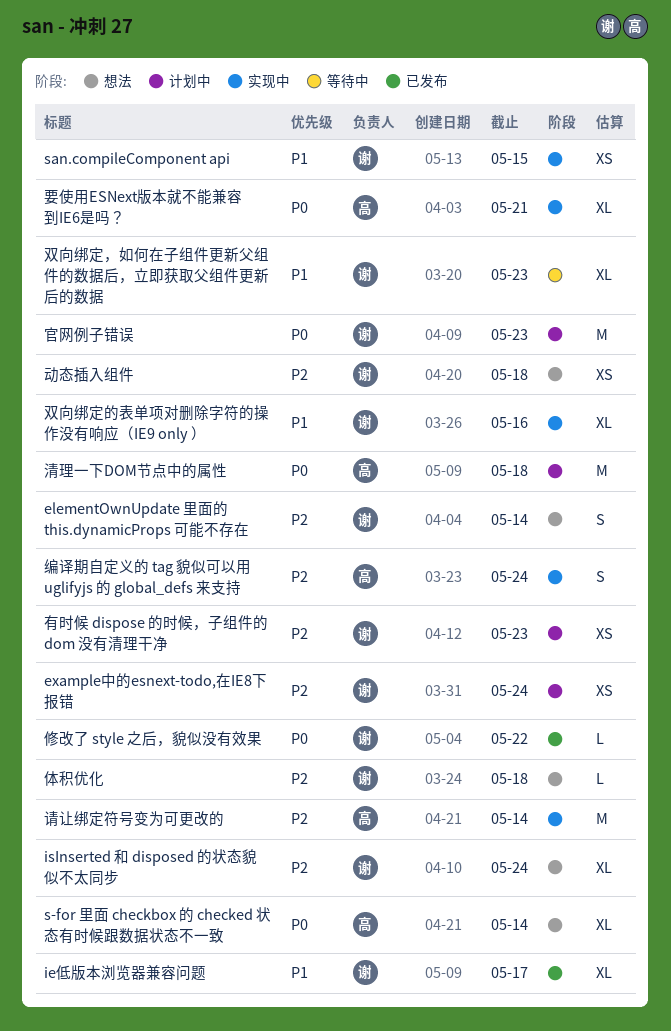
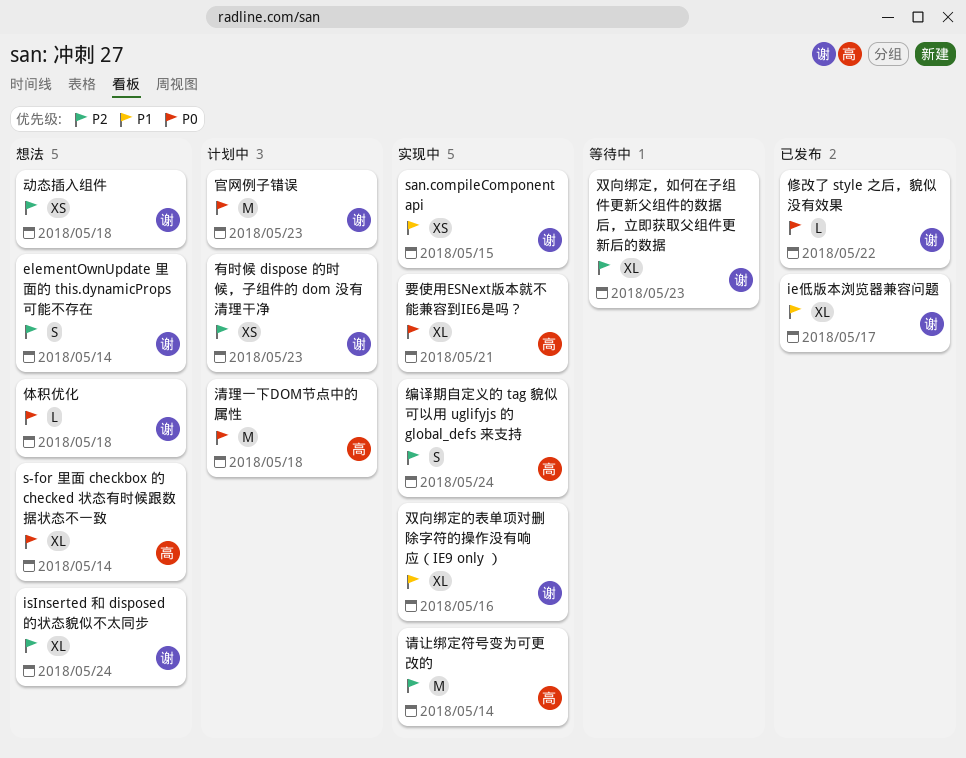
example中的esnext-todo,在IE8下报错: present -> none
体积优化, priority: P2 -> P0
双向绑定，如何在子组件更新父组件的数据后，立即获取父组件更新后的数据, priority: P1 -> P2

